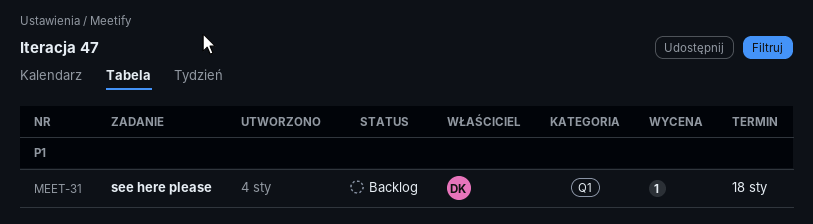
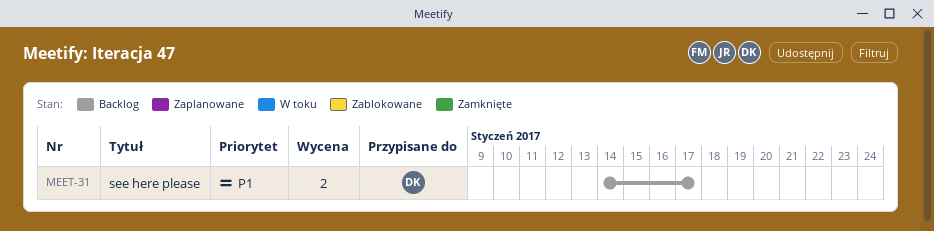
MEET-31, estimate: 1 -> 2
MEET-31, due: Jan 18 -> Jan 17

